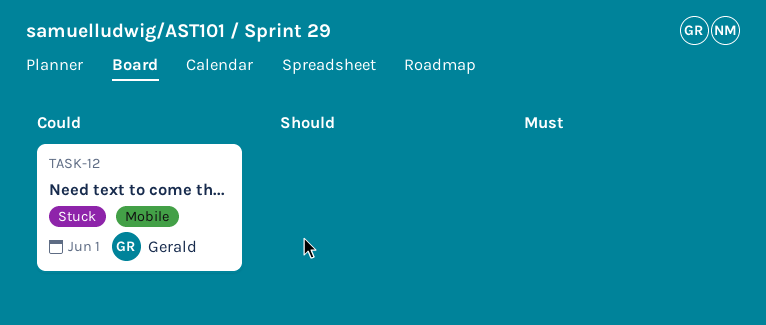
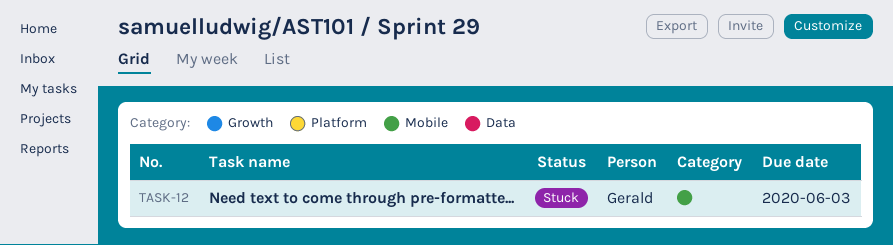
TASK-12, due: Jun 1 -> Jun 3

